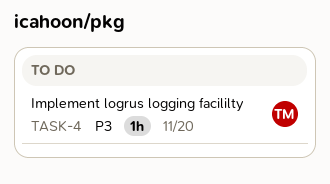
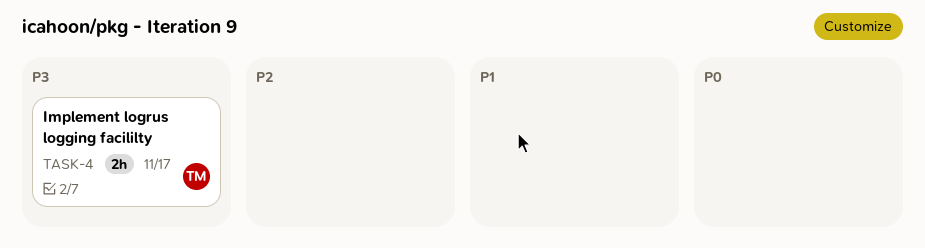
TASK-4, estimate: 1h -> 2h
TASK-4, due: Nov 20 -> Nov 17

